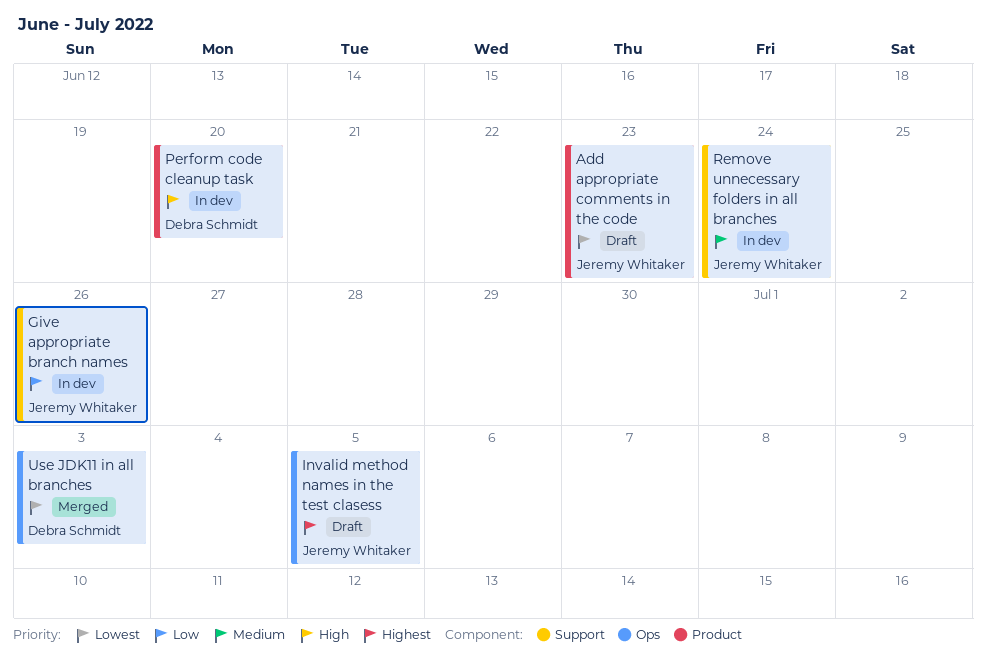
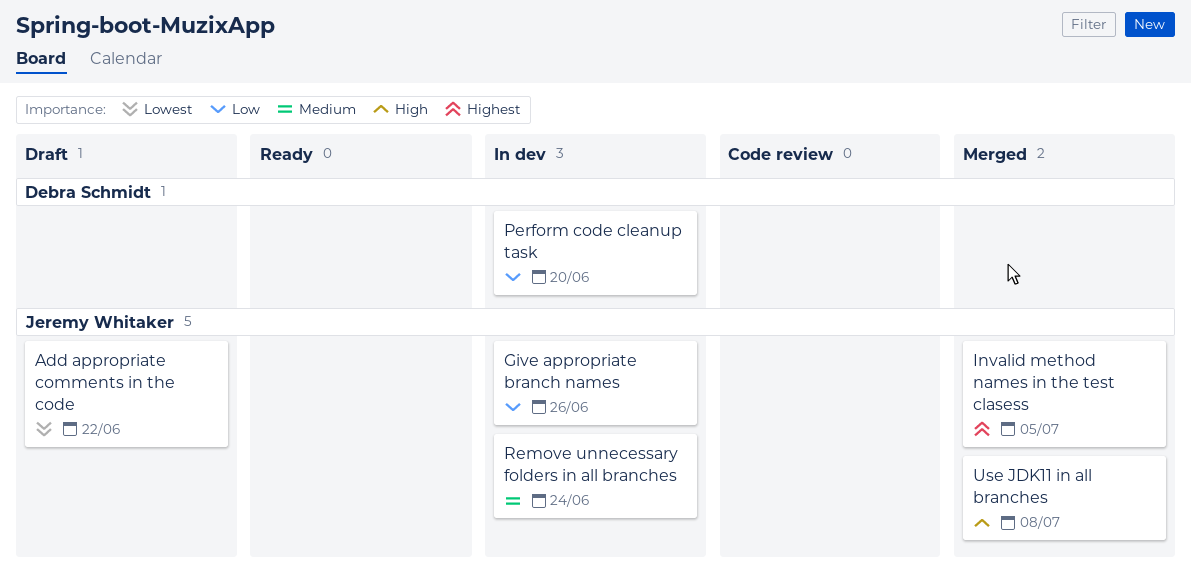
Add appropriate comments in the code, due: Jun 23 -> Jun 22
Invalid method names in the test clasess, status: Draft -> Merged
Perform code cleanup task, priority: High -> Low
Use JDK11 in all branches, owner: Debra Schmidt -> Jeremy Whitaker
Use JDK11 in all branches, priority: Lowest -> High
Use JDK11 in all branches, due: Jul 3 -> Jul 8

